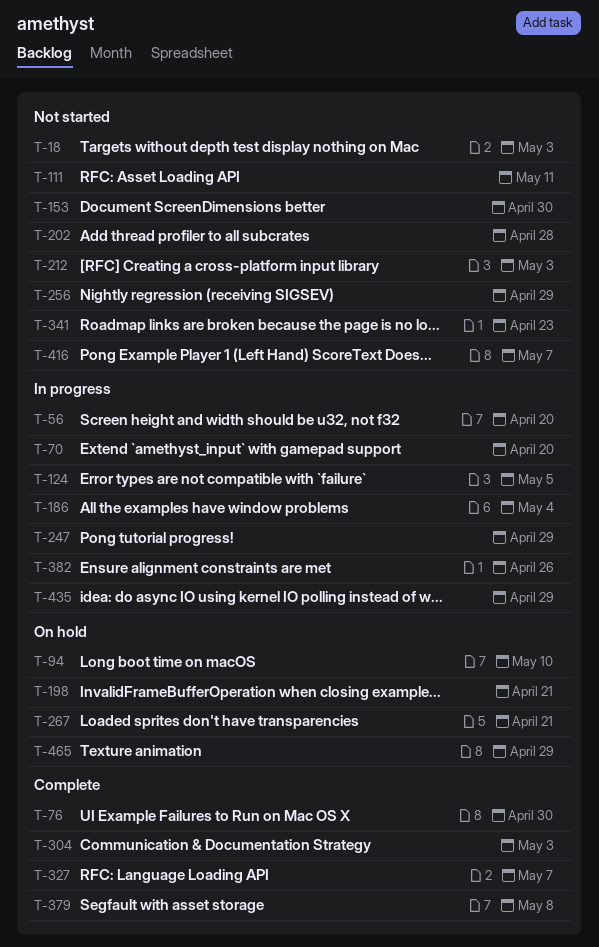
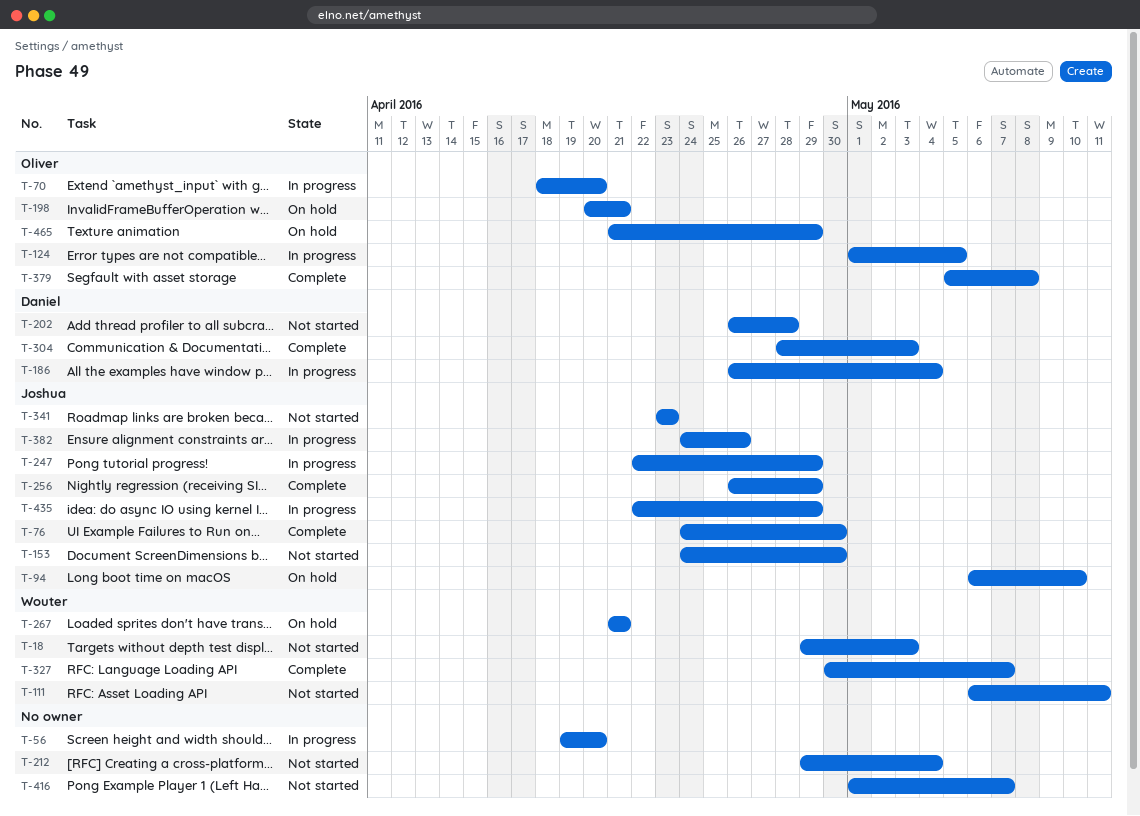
T-212, due: May 3 -> May 4
T-256, status: Not started -> Complete

